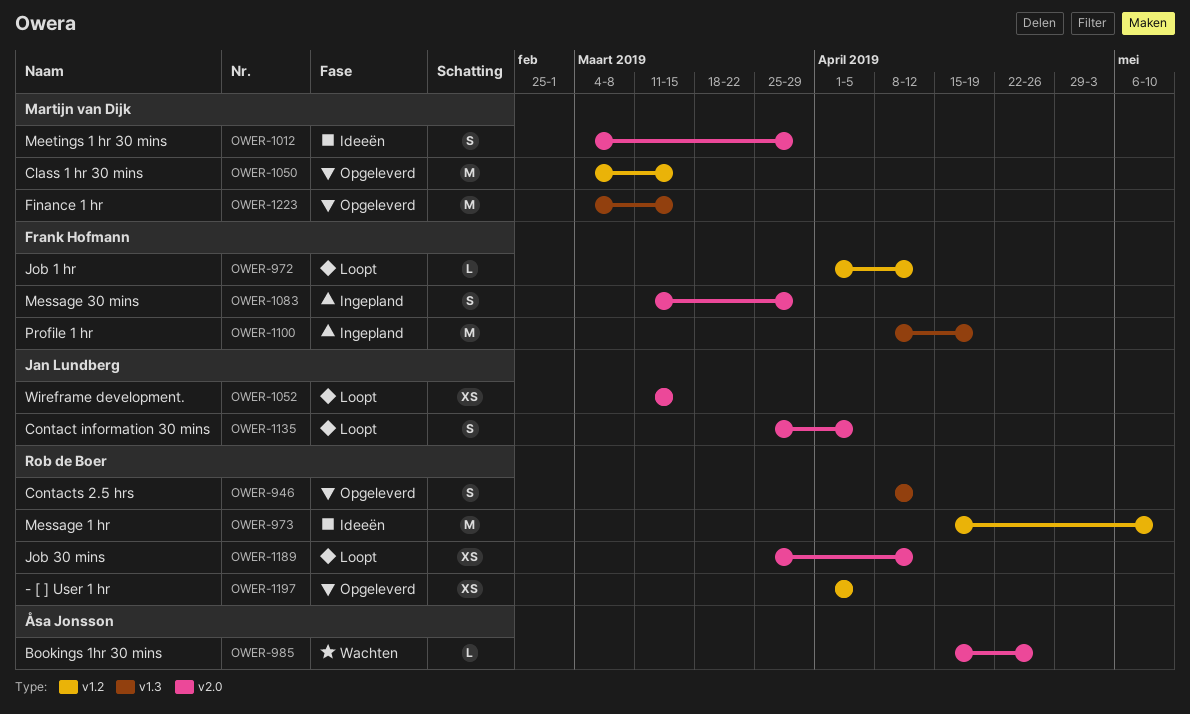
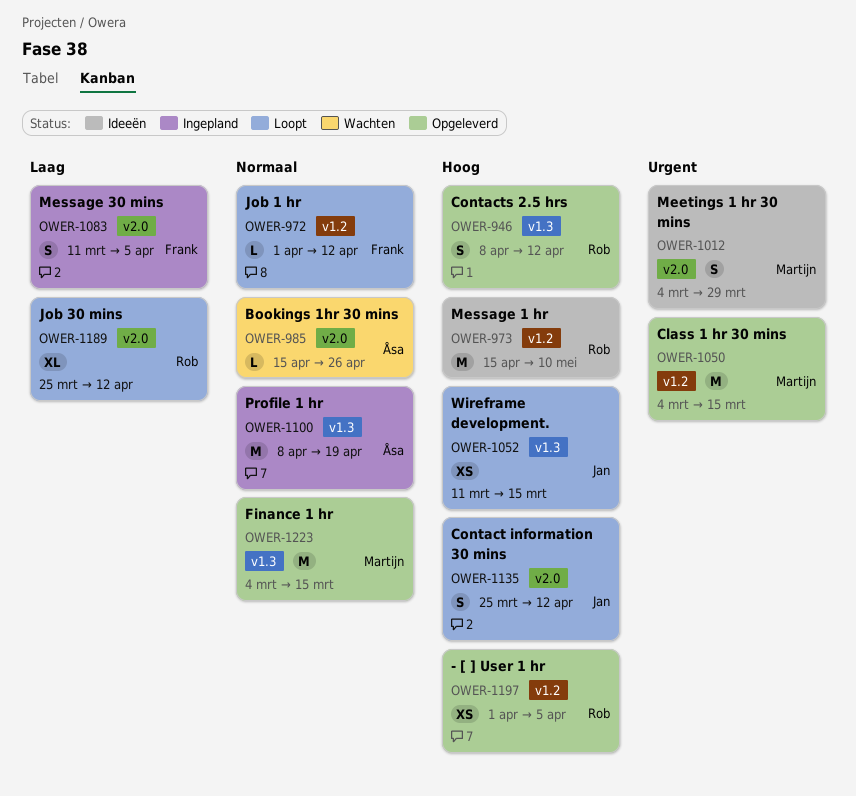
OWER-1052, label: v2.0 -> v1.3
OWER-1083, due: Mar 29 -> Apr 5
OWER-1100, owner: Frank Hofmann -> Åsa Jonsson
OWER-1135, due: Apr 5 -> Apr 12
OWER-1189, estimate: XS -> XL

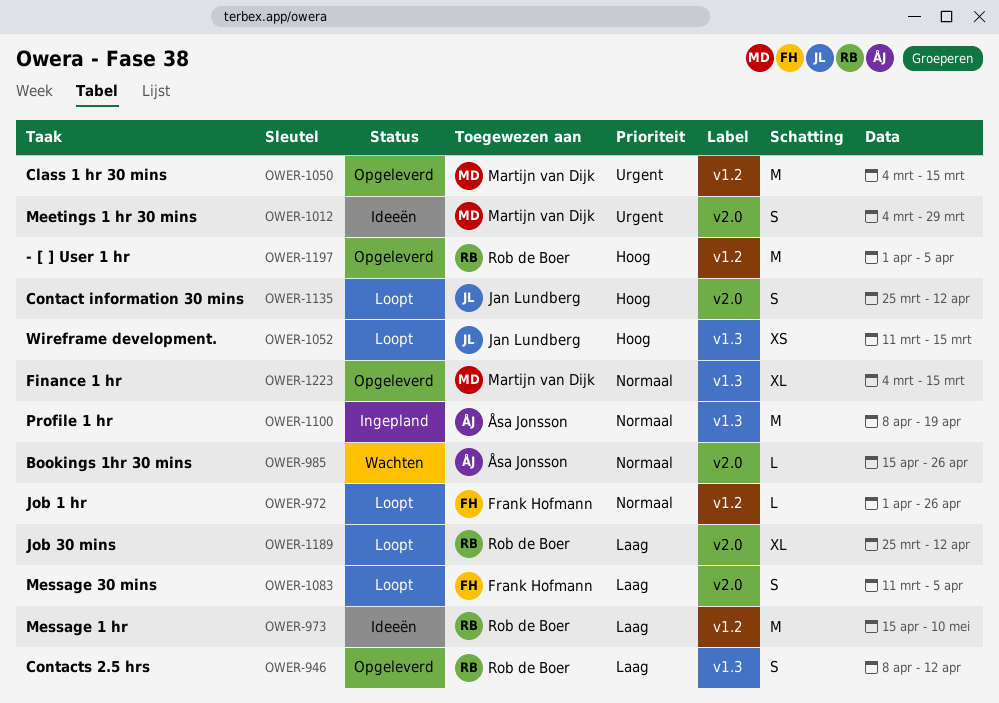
OWER-946, priority: Hoog -> Laag
OWER-972, due: Apr 12 -> Apr 26
OWER-973, priority: Hoog -> Laag
OWER-1083, status: Ingepland -> Loopt
OWER-1197, estimate: XS -> M
OWER-1223, estimate: M -> XL

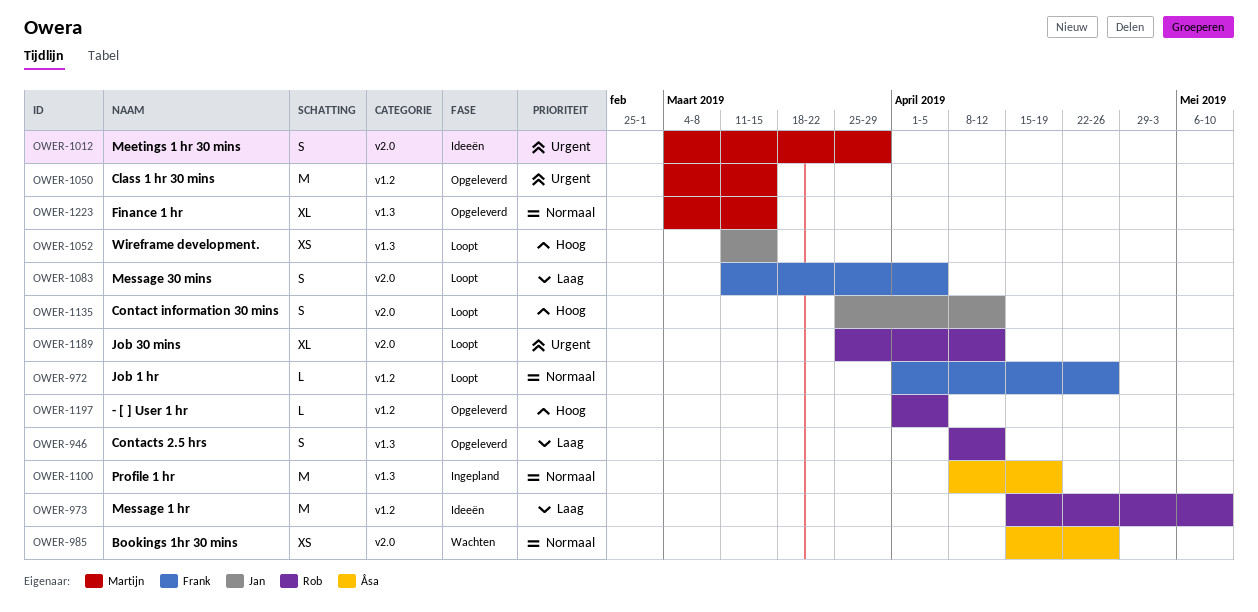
OWER-985, estimate: L -> XS
OWER-1189, priority: Laag -> Urgent
OWER-1197, estimate: M -> L

